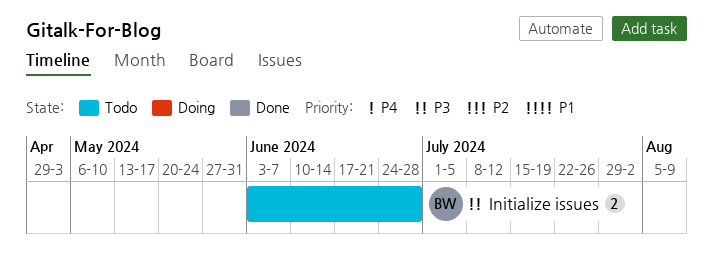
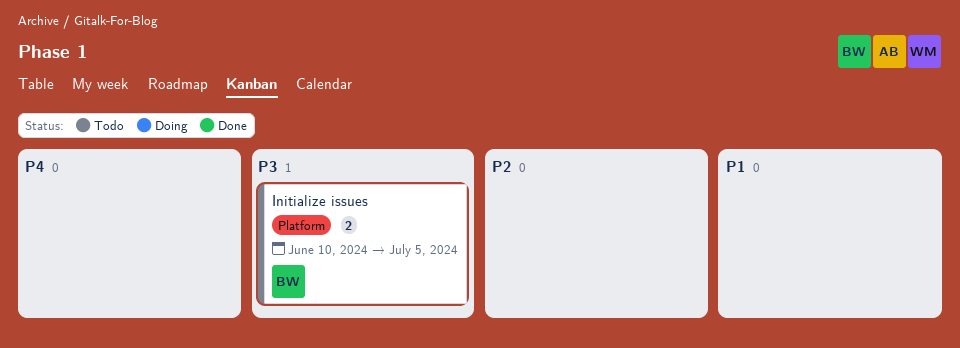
Initialize issues, start: Jun 3 -> Jun 10
Initialize issues, due: Jun 28 -> Jul 5

